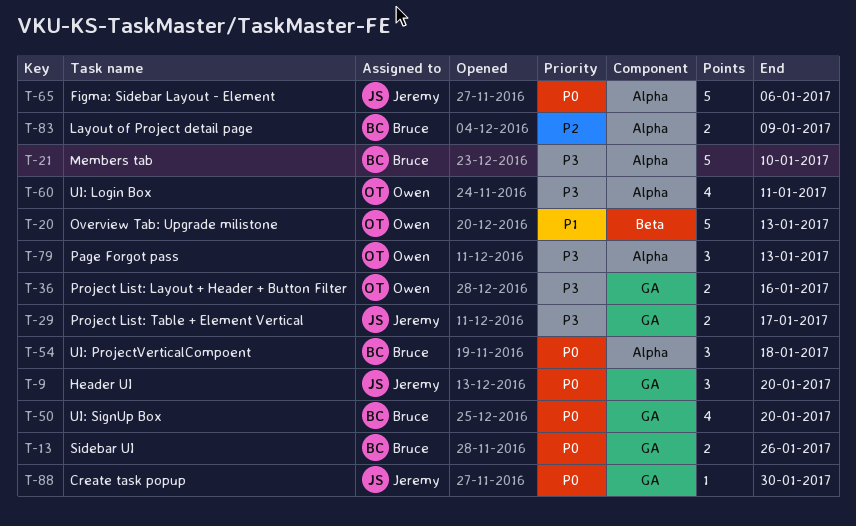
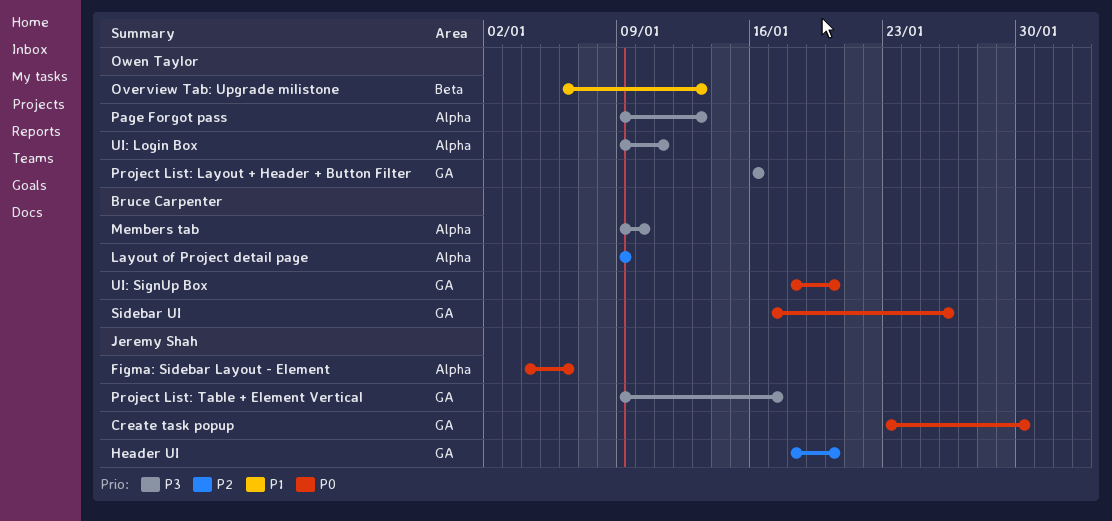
Header UI, priority: P0 -> P2
UI: ProjectVerticalCompoent: present -> none

